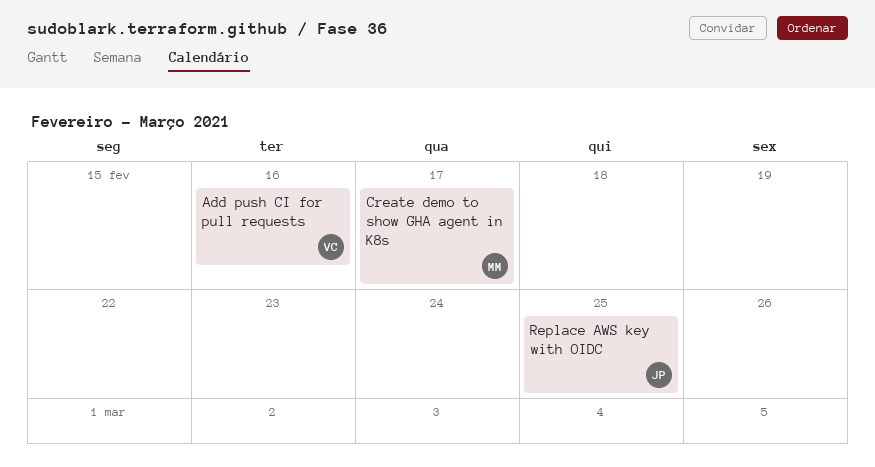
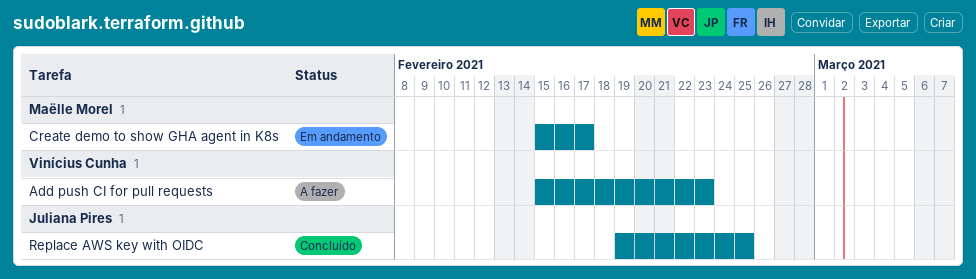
Add push CI for pull requests, due: Feb 16 -> Feb 23

